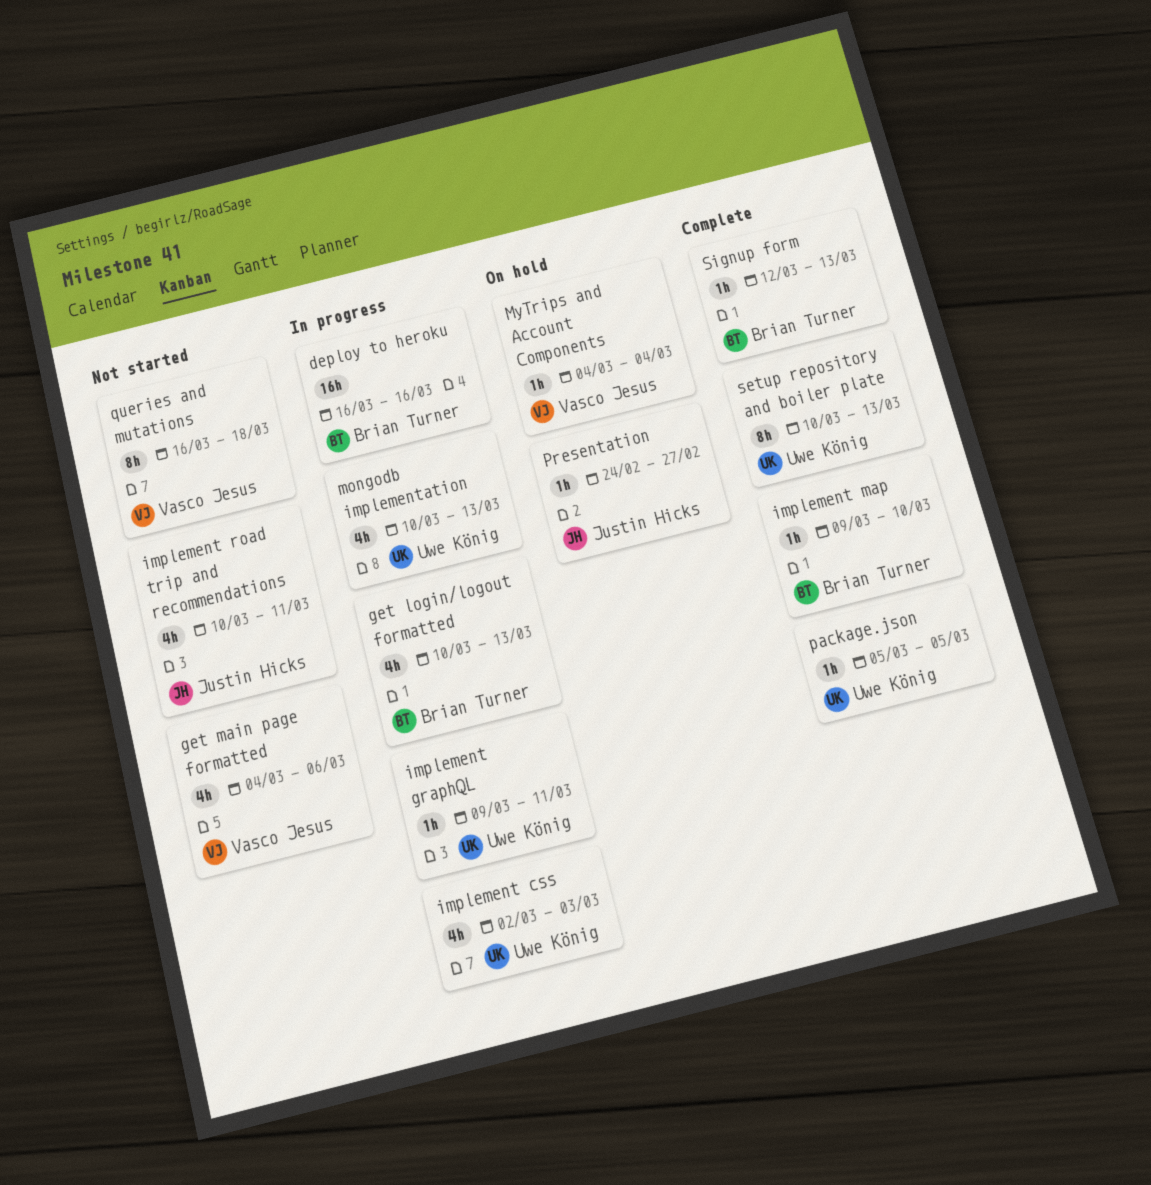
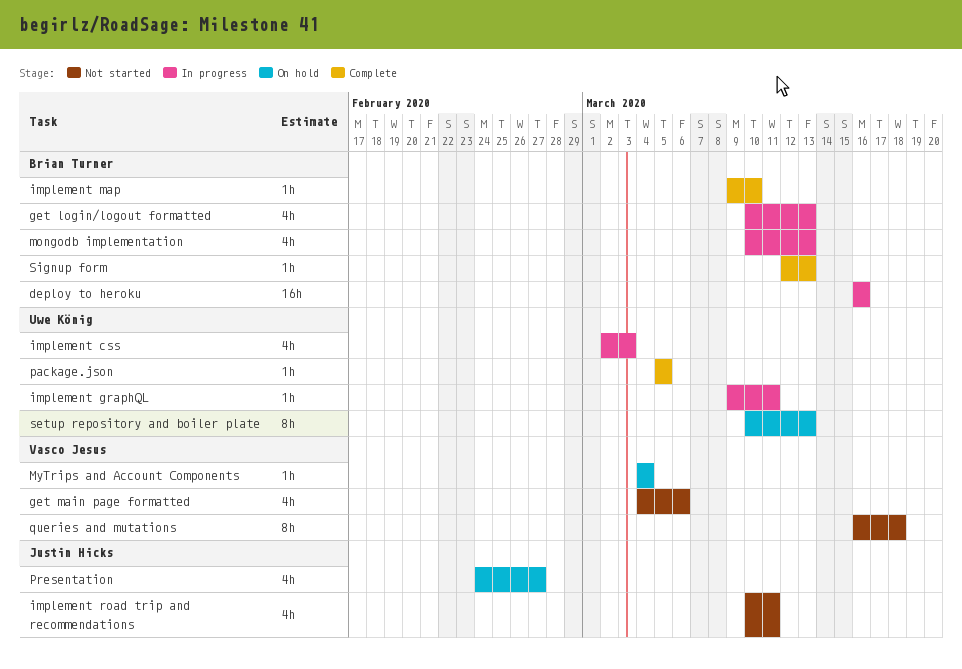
mongodb implementation, owner: Uwe König -> Brian Turner
Presentation, estimate: 1h -> 4h
setup repository and boiler plate, status: Complete -> On hold

